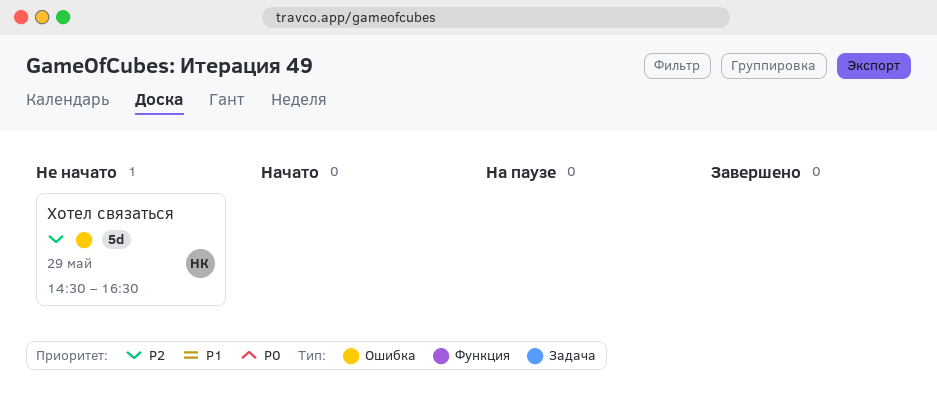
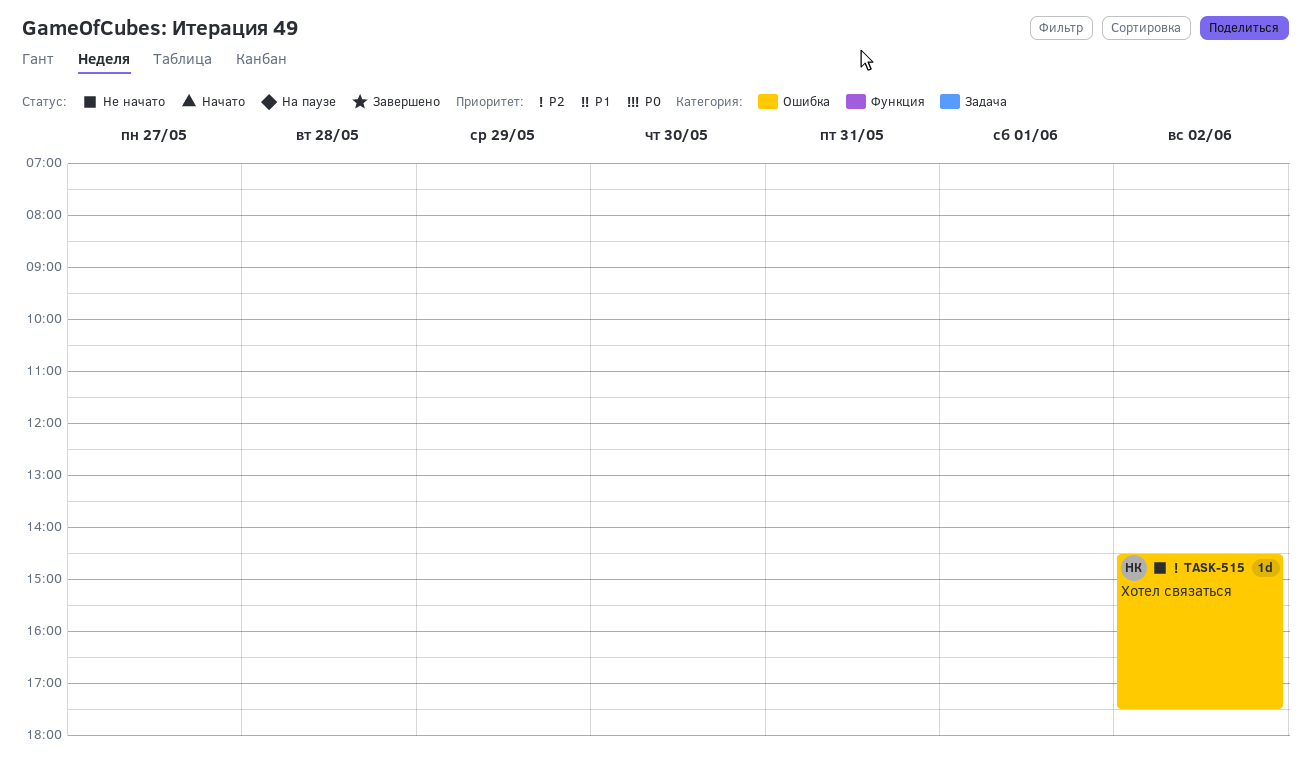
Хотел связаться, estimate: 5d -> 1d
Хотел связаться, day: May 29 -> Jun 2
Хотел связаться, ends: 16:30 -> 17:30

